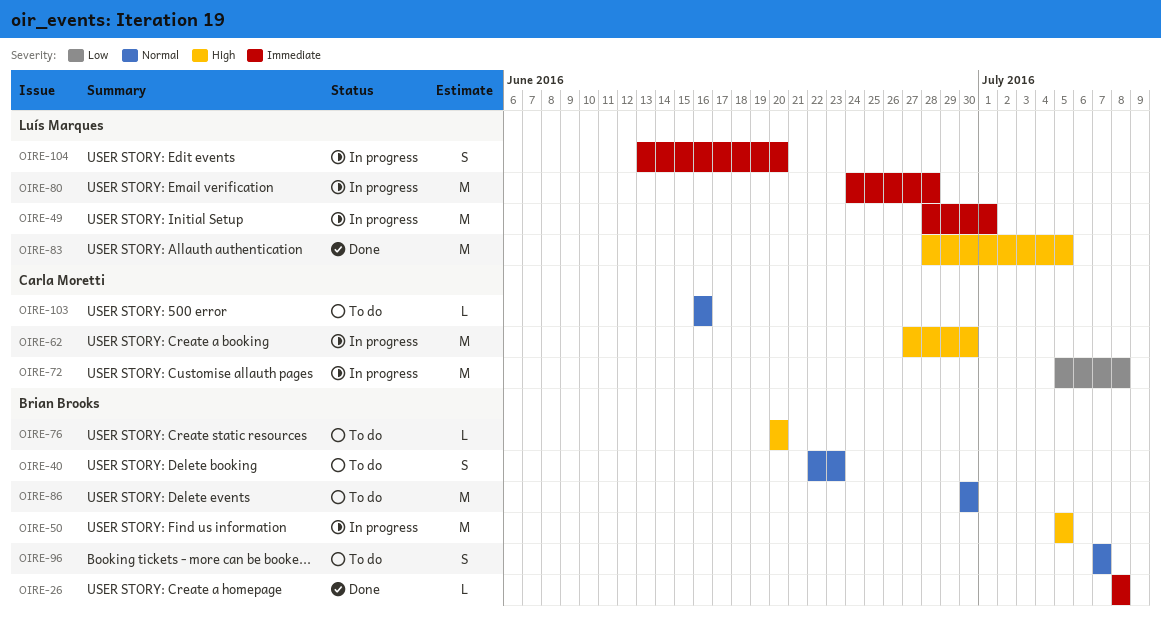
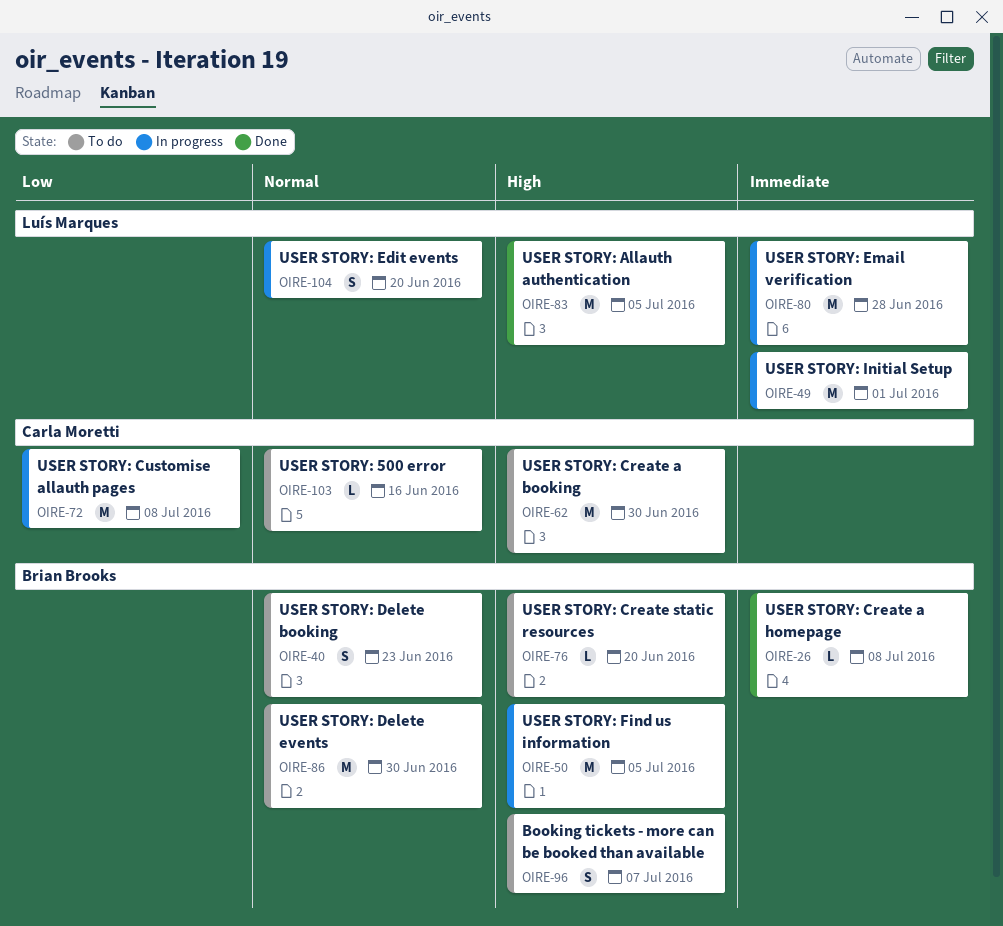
OIRE-62, status: In progress -> To do
OIRE-96, priority: Normal -> High
OIRE-104, priority: Immediate -> Normal

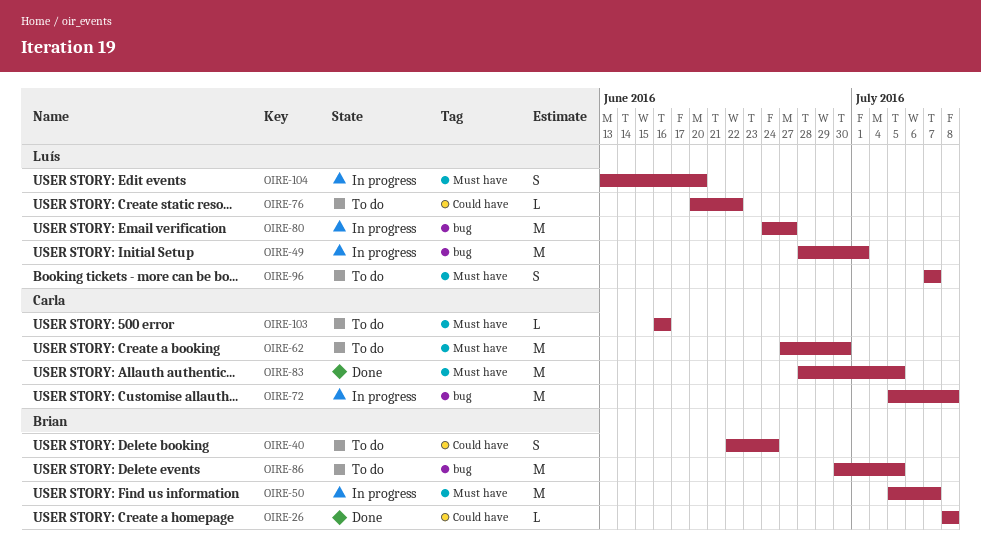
OIRE-40, due: Jun 23 -> Jun 24
OIRE-50, due: Jul 5 -> Jul 7
OIRE-76, owner: Brian Brooks -> Luís Marques
OIRE-76, due: Jun 20 -> Jun 22
OIRE-80, due: Jun 28 -> Jun 27
OIRE-83, owner: Luís Marques -> Carla Moretti
OIRE-86, due: Jun 30 -> Jul 5
OIRE-96, owner: Brian Brooks -> Luís Marques

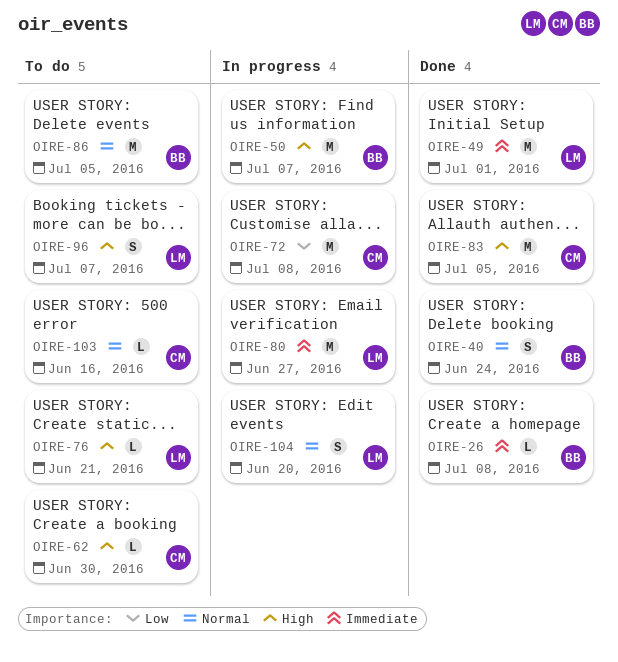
OIRE-40, status: To do -> Done
OIRE-49, status: In progress -> Done
OIRE-62, estimate: M -> L
OIRE-76, due: Jun 22 -> Jun 21

